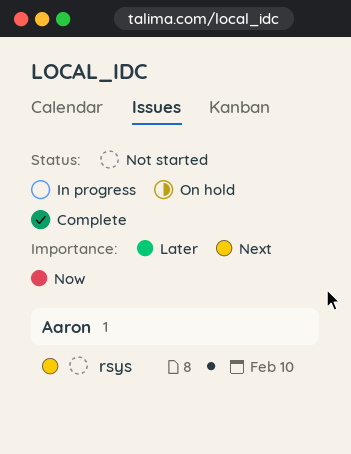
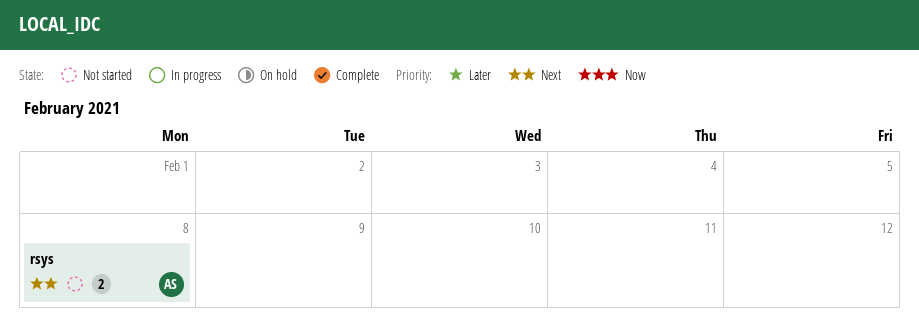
rsys, estimate: 1 -> 2
rsys, due: Feb 10 -> Feb 8

